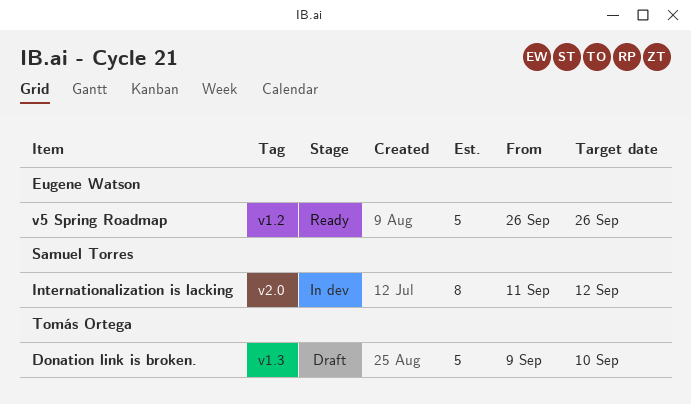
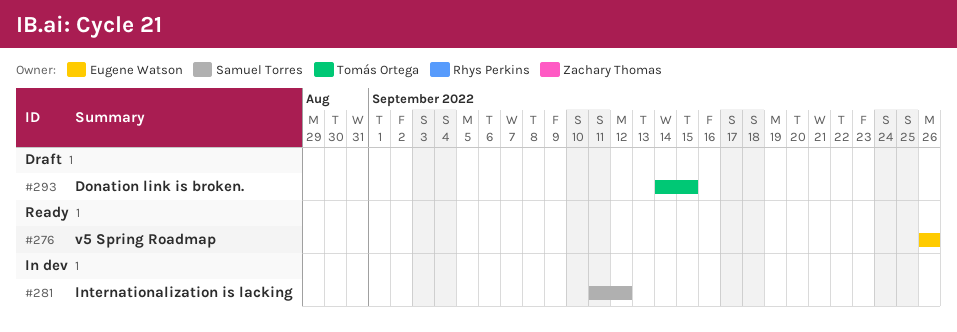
Donation link is broken., start: Sep 9 -> Sep 14
Donation link is broken., due: Sep 10 -> Sep 15

